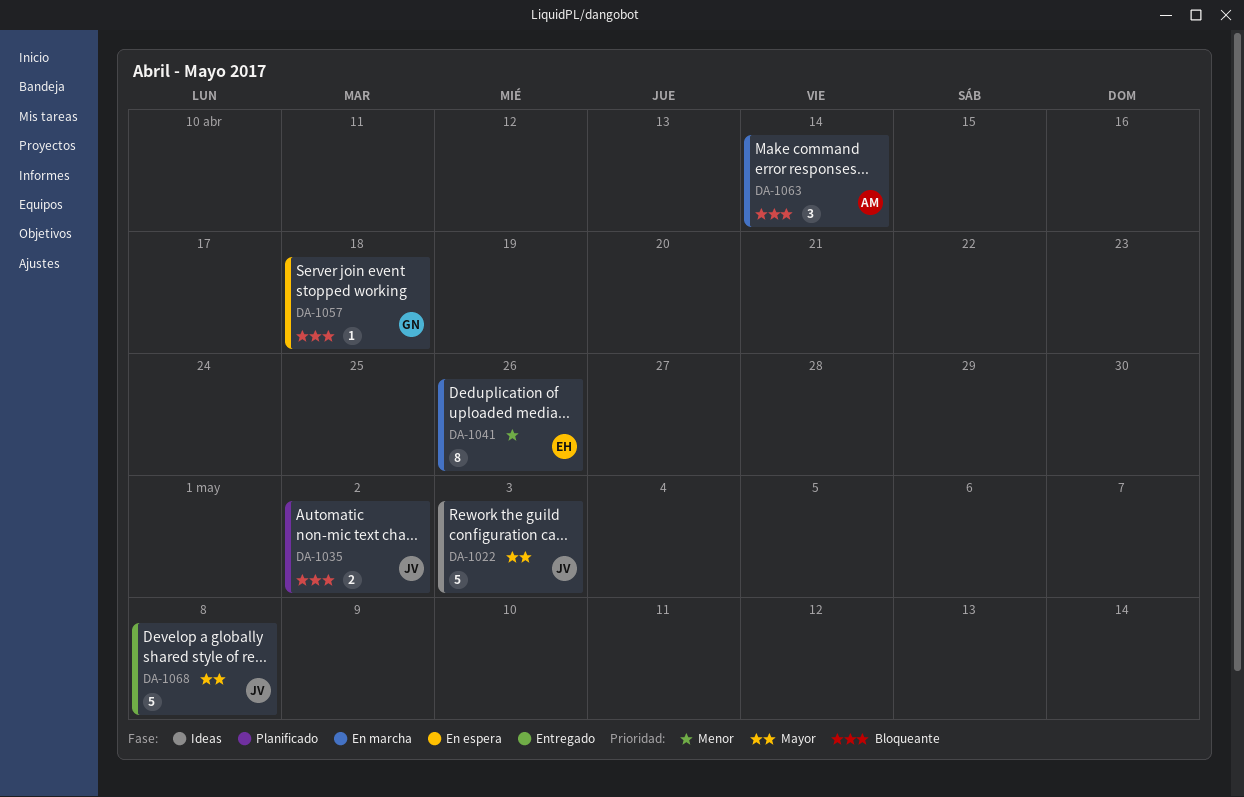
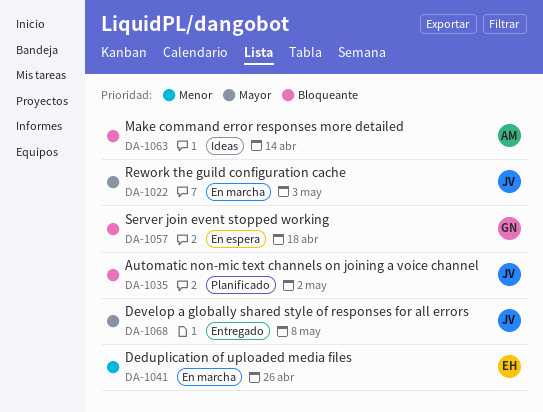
DA-1022, status: Ideas -> En marcha
DA-1063, status: En marcha -> Ideas

